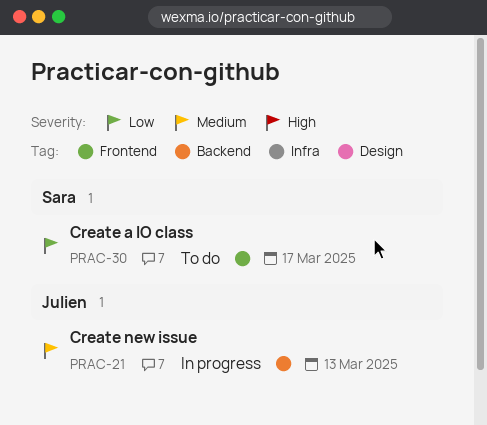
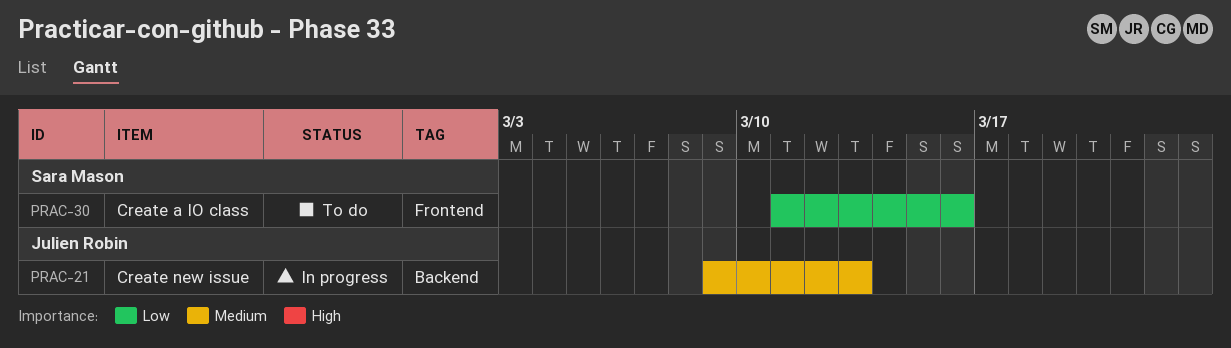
PRAC-30, due: Mar 17 -> Mar 16

